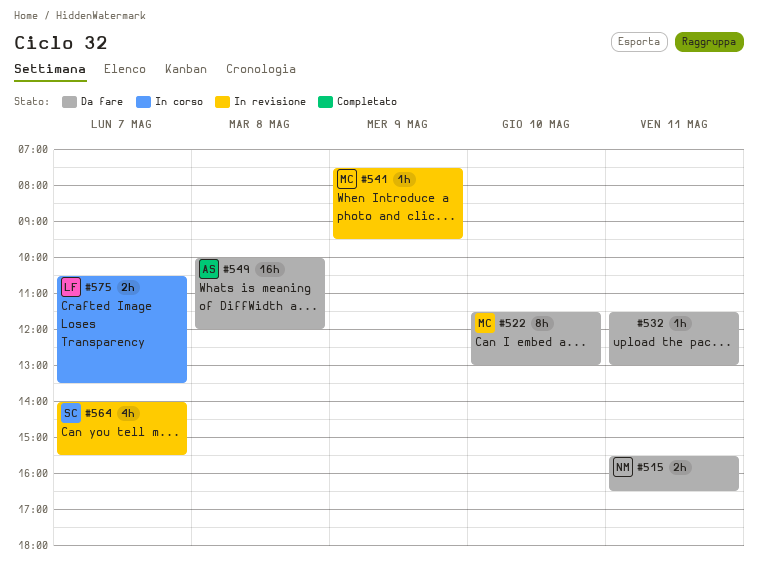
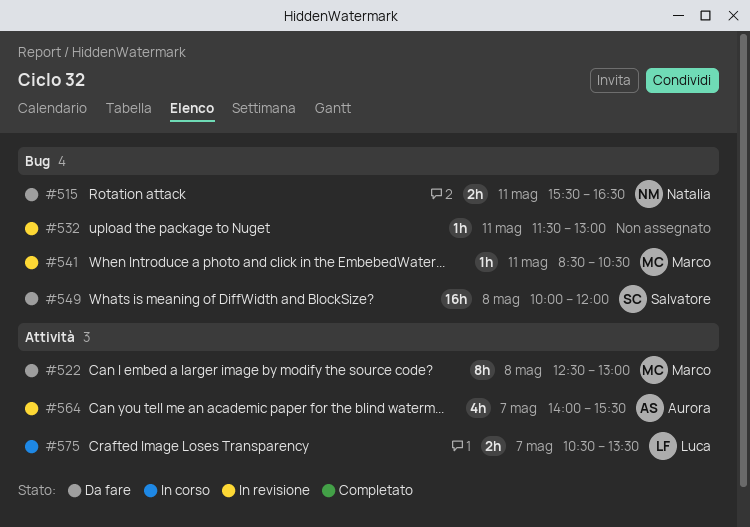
#522, day: May 10 -> May 8
#522, begins: 11:30 -> 12:30
#532, status: Da fare -> In revisione
#541, day: May 9 -> May 11
#541, begins: 07:30 -> 08:30
#541, ends: 09:30 -> 10:30
#549, owner: Aurora -> Salvatore
#564, owner: Salvatore -> Aurora

